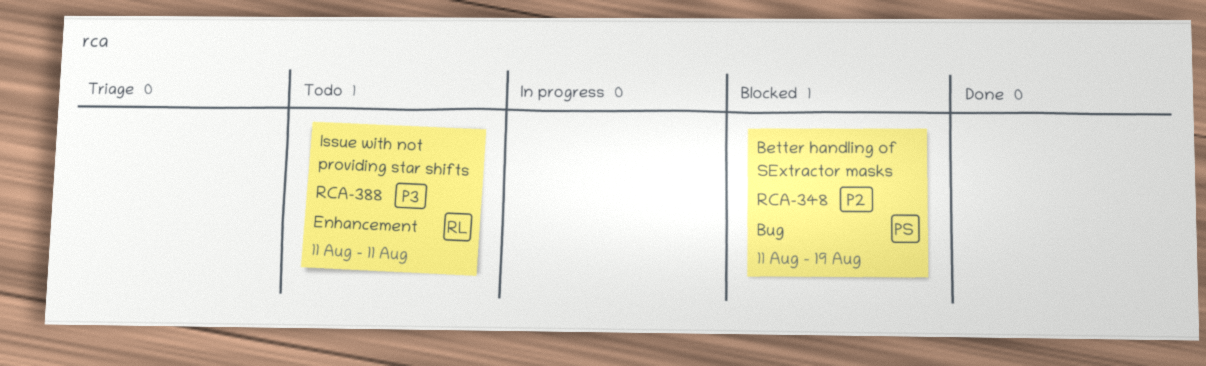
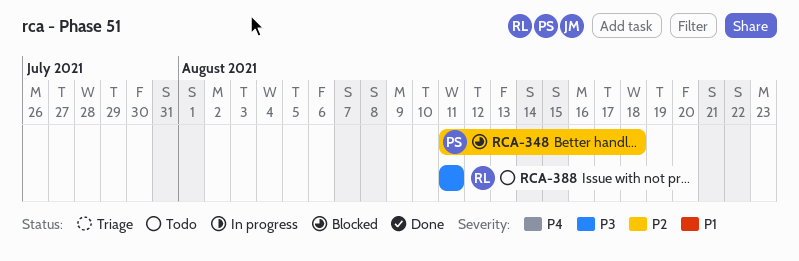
RCA-348, due: Aug 19 -> Aug 18

